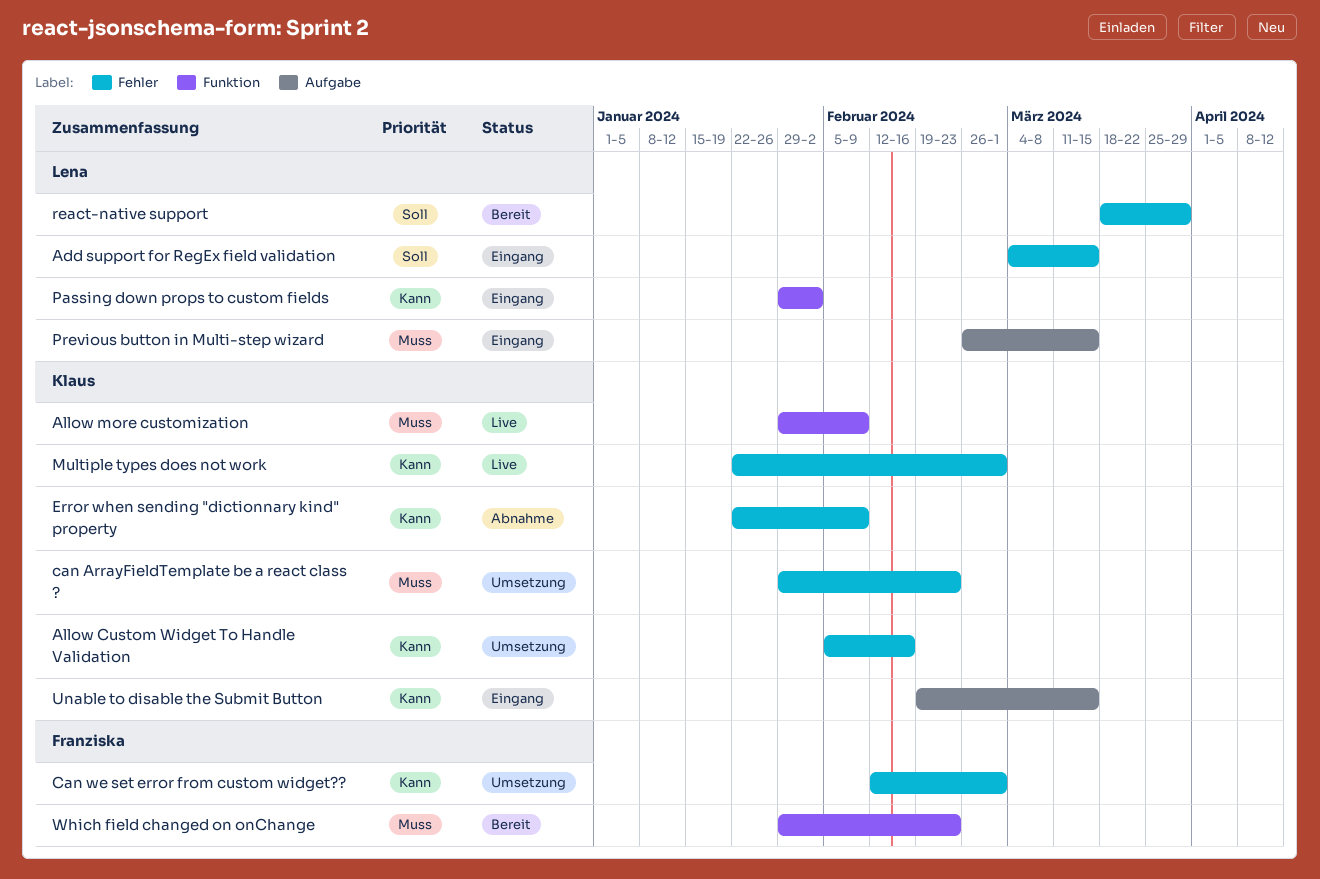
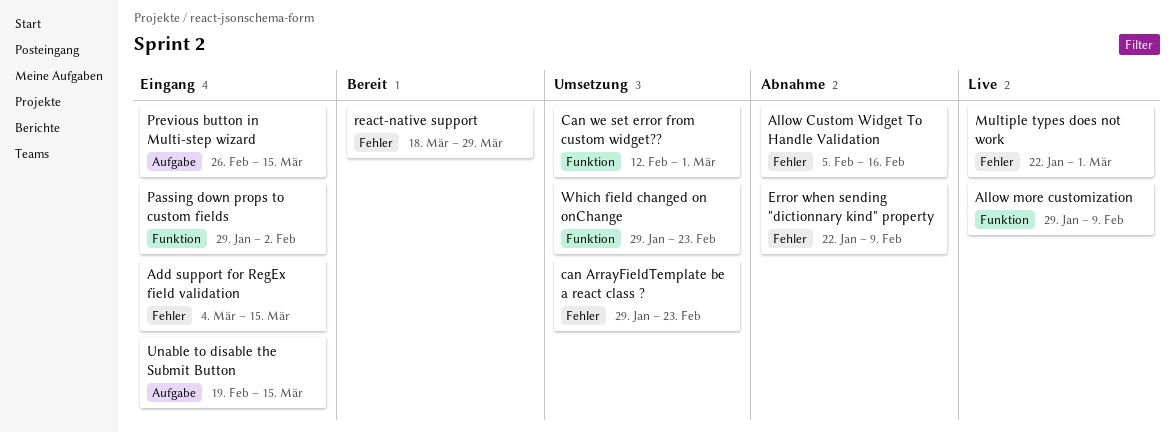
Allow Custom Widget To Handle Validation, status: Umsetzung -> Abnahme
Can we set error from custom widget??, label: Fehler -> Funktion
Which field changed on onChange, status: Bereit -> Umsetzung

